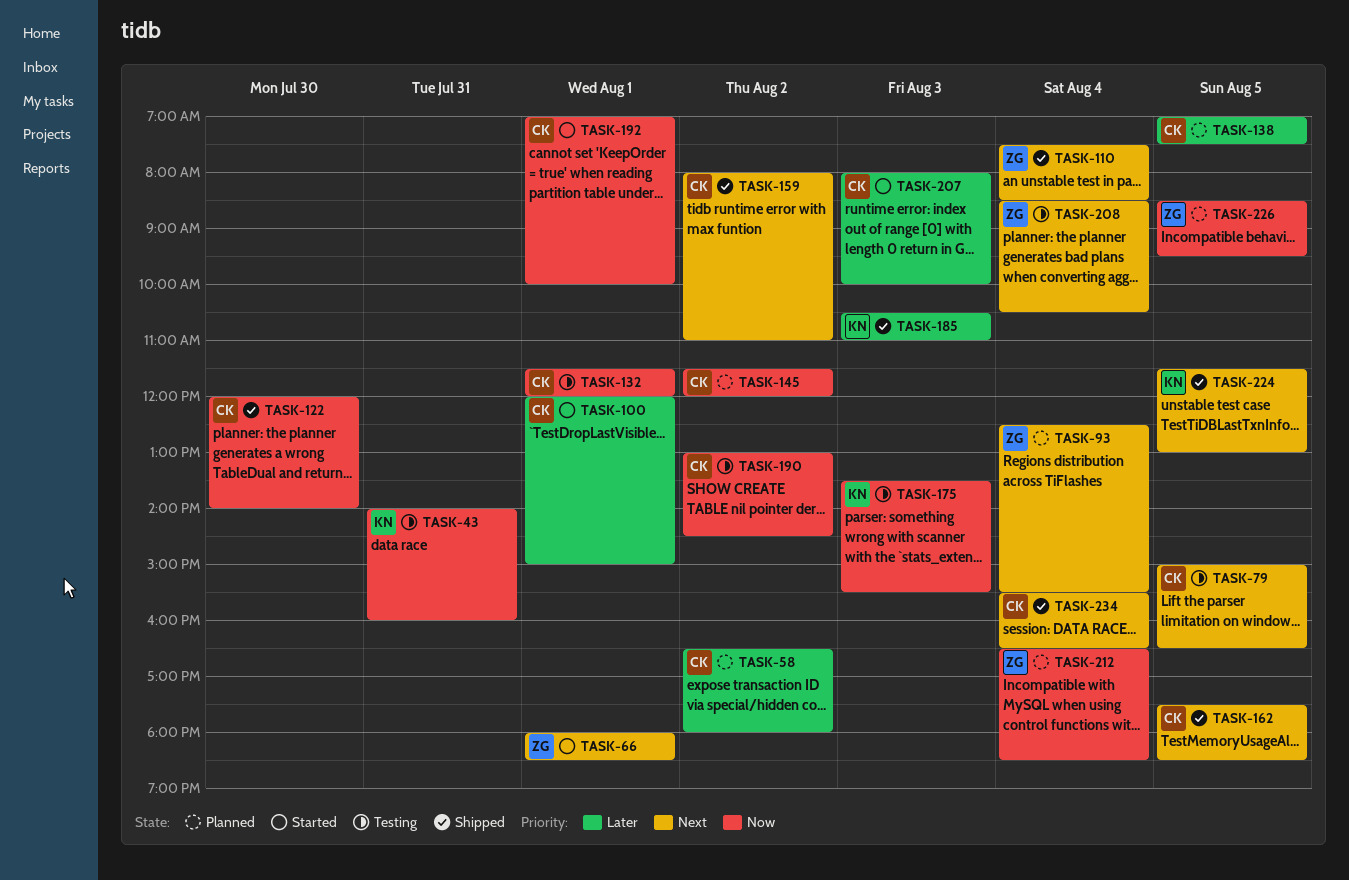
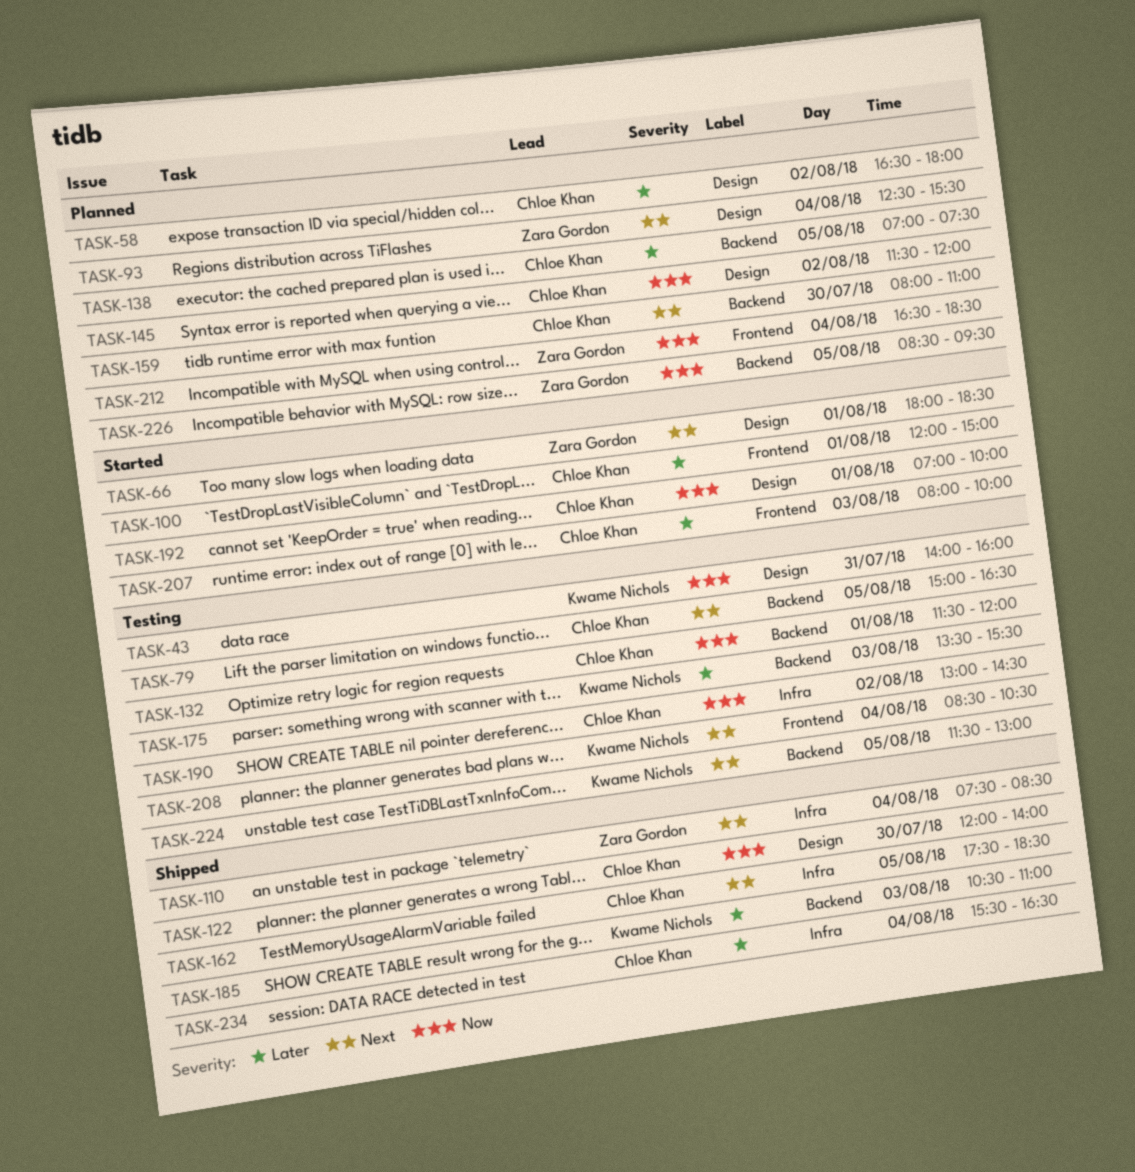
TASK-159, status: Shipped -> Planned
TASK-159, day: Aug 2 -> Jul 30
TASK-175, priority: Now -> Later
TASK-208, owner: Zara Gordon -> Kwame Nichols
TASK-224, status: Shipped -> Testing
TASK-234, priority: Next -> Later

